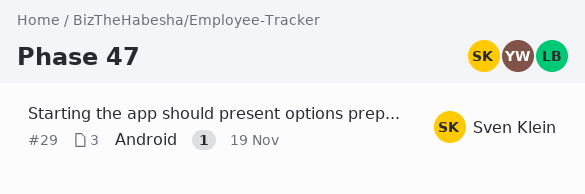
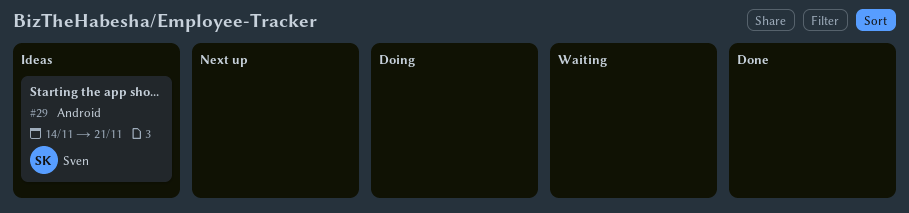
#29, due: Nov 19 -> Nov 21

